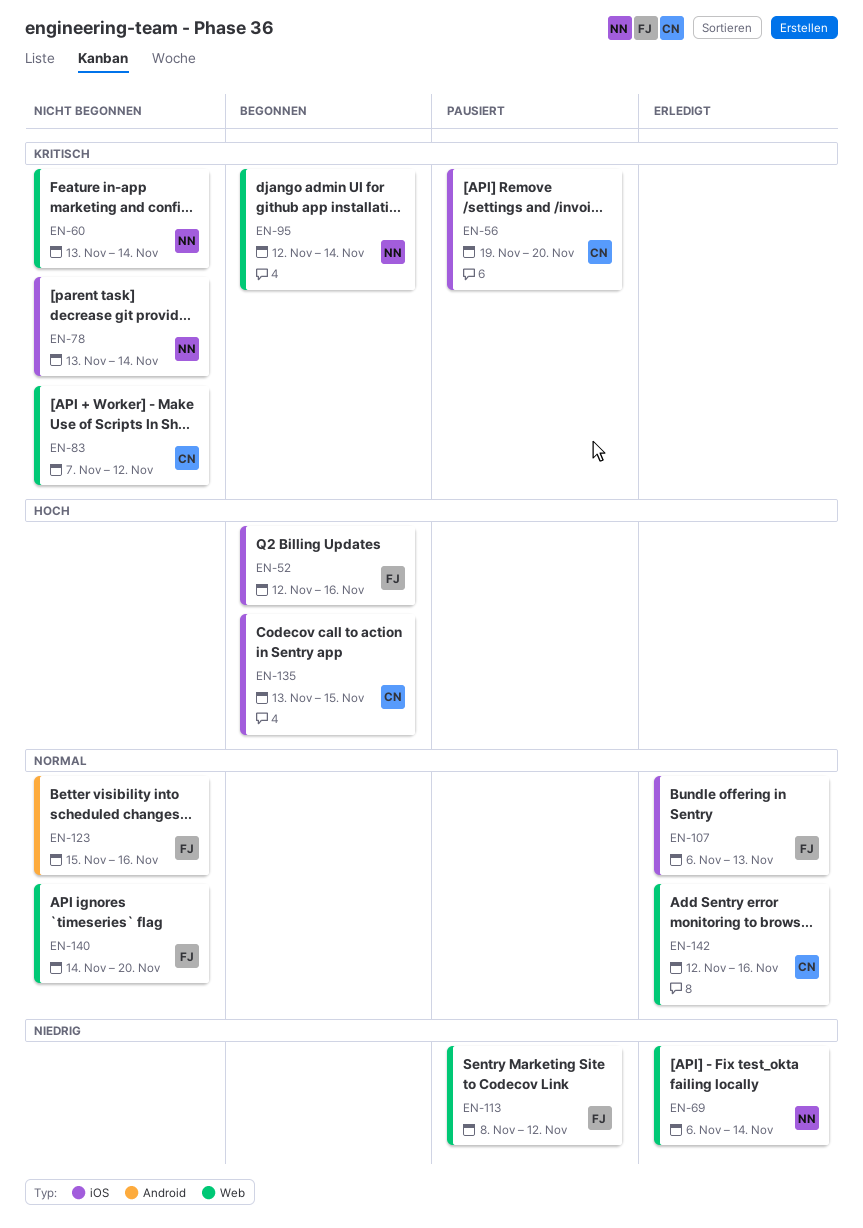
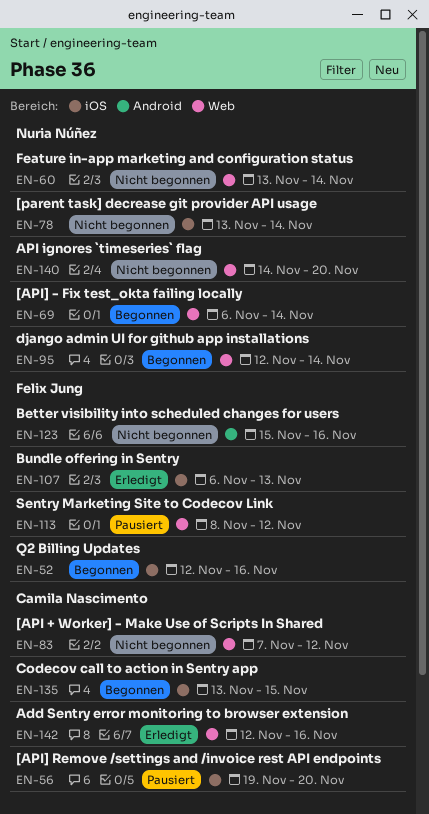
EN-69, status: Erledigt -> Begonnen
EN-140, owner: Felix Jung -> Nuria Núñez

